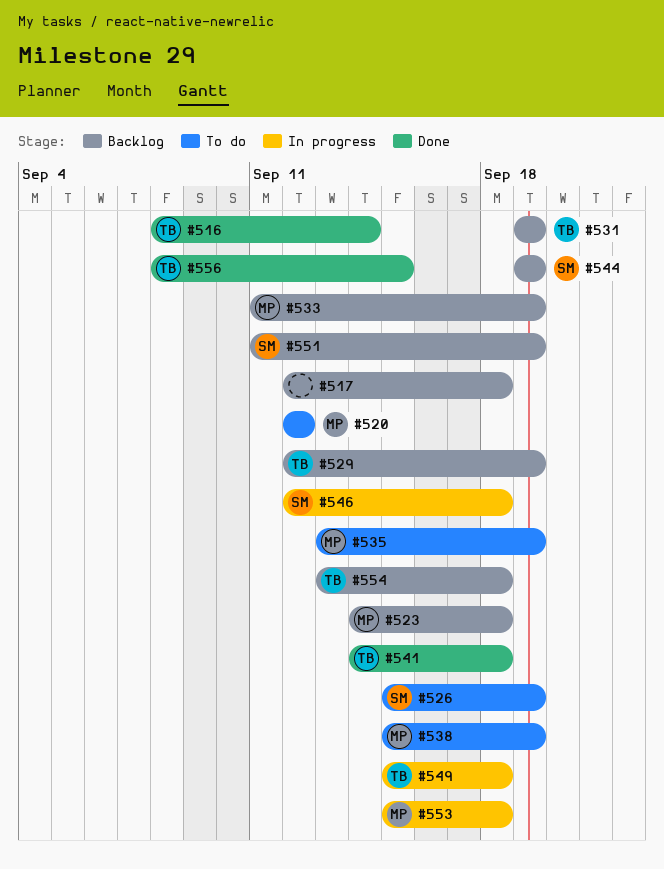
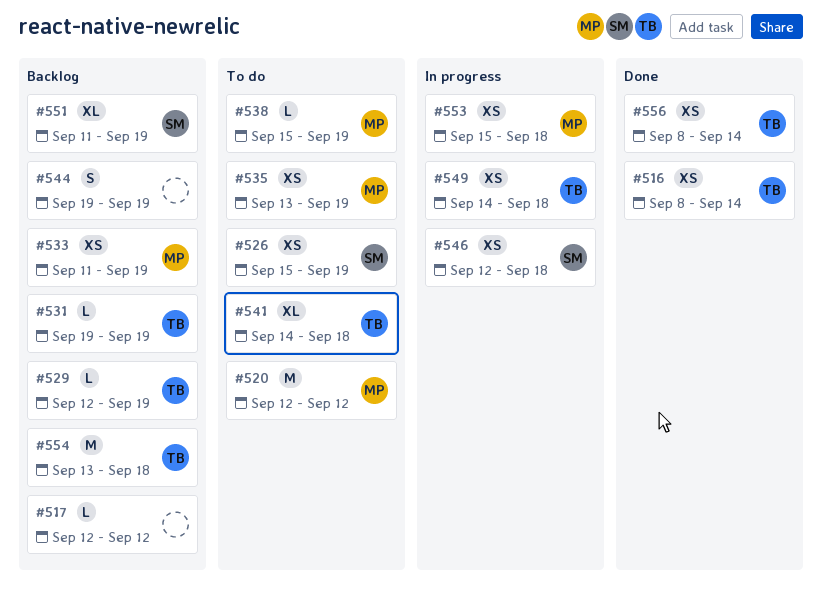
#517, due: Sep 18 -> Sep 12
#523: present -> none
#541, status: Done -> To do
#544, owner: SM -> none
#549, start: Sep 15 -> Sep 14
#556, due: Sep 15 -> Sep 14

